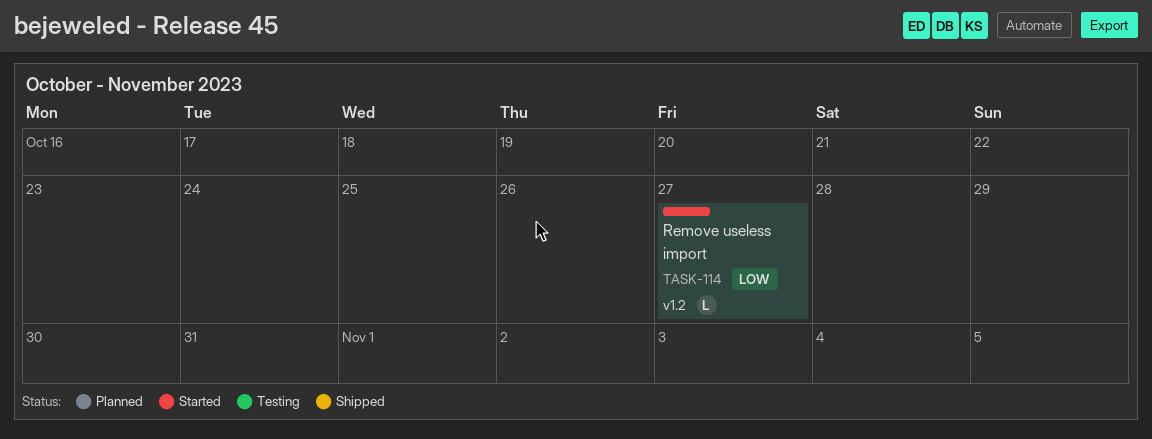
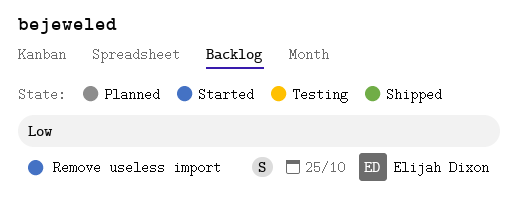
Remove useless import, estimate: L -> S
Remove useless import, due: Oct 27 -> Oct 25

